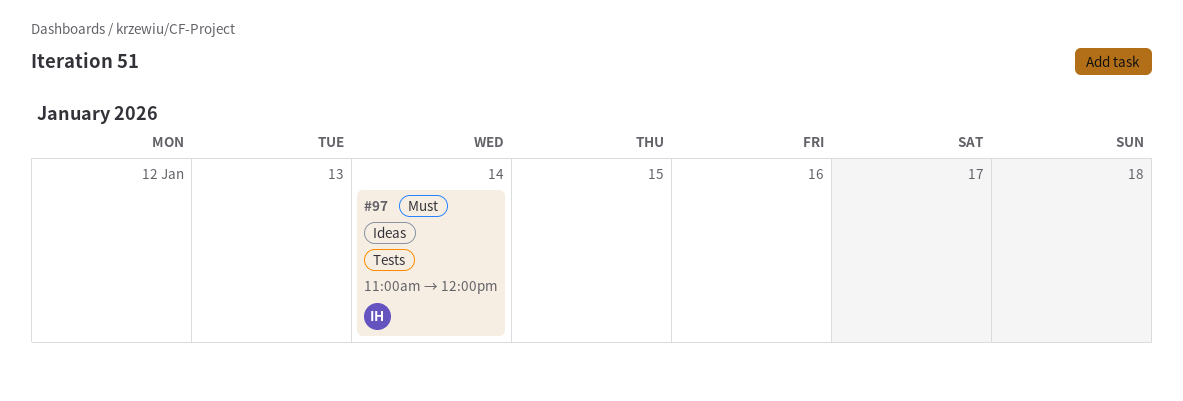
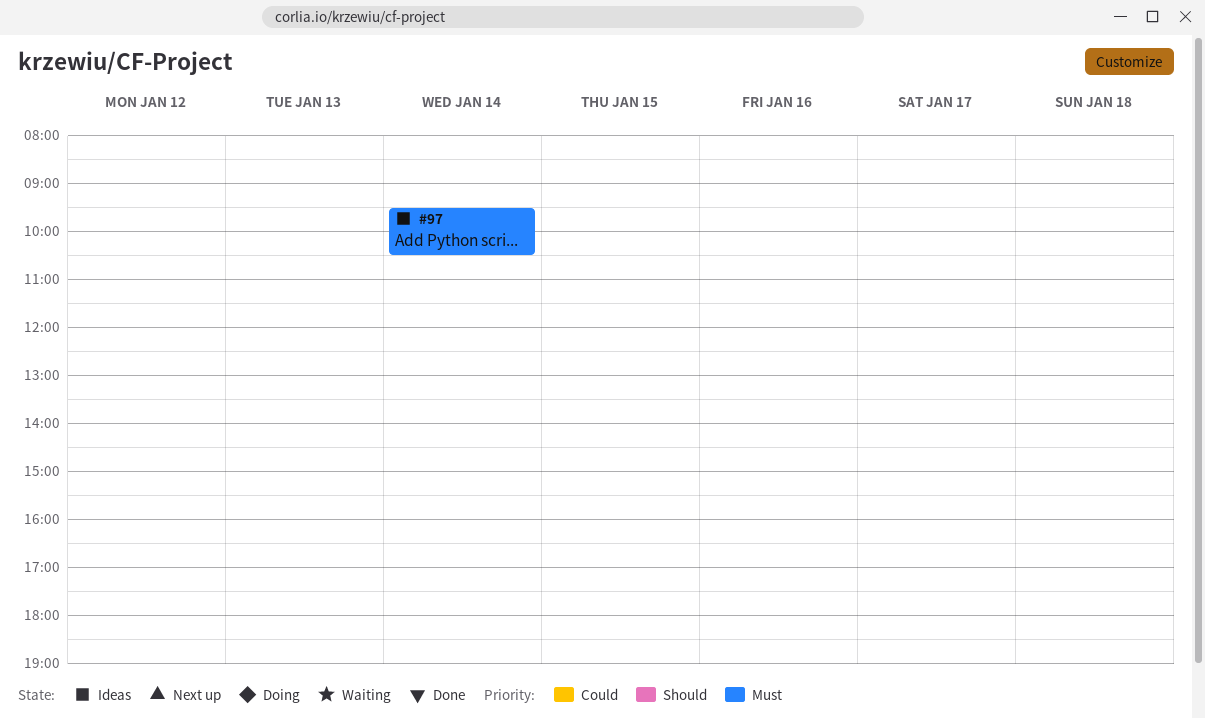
#97, begins: 11:00 -> 09:30
#97, ends: 12:00 -> 10:30

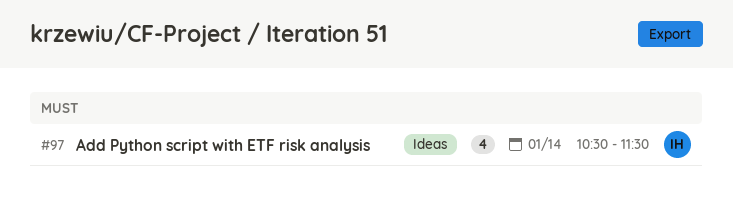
#97, begins: 09:30 -> 10:30
#97, ends: 10:30 -> 11:30

